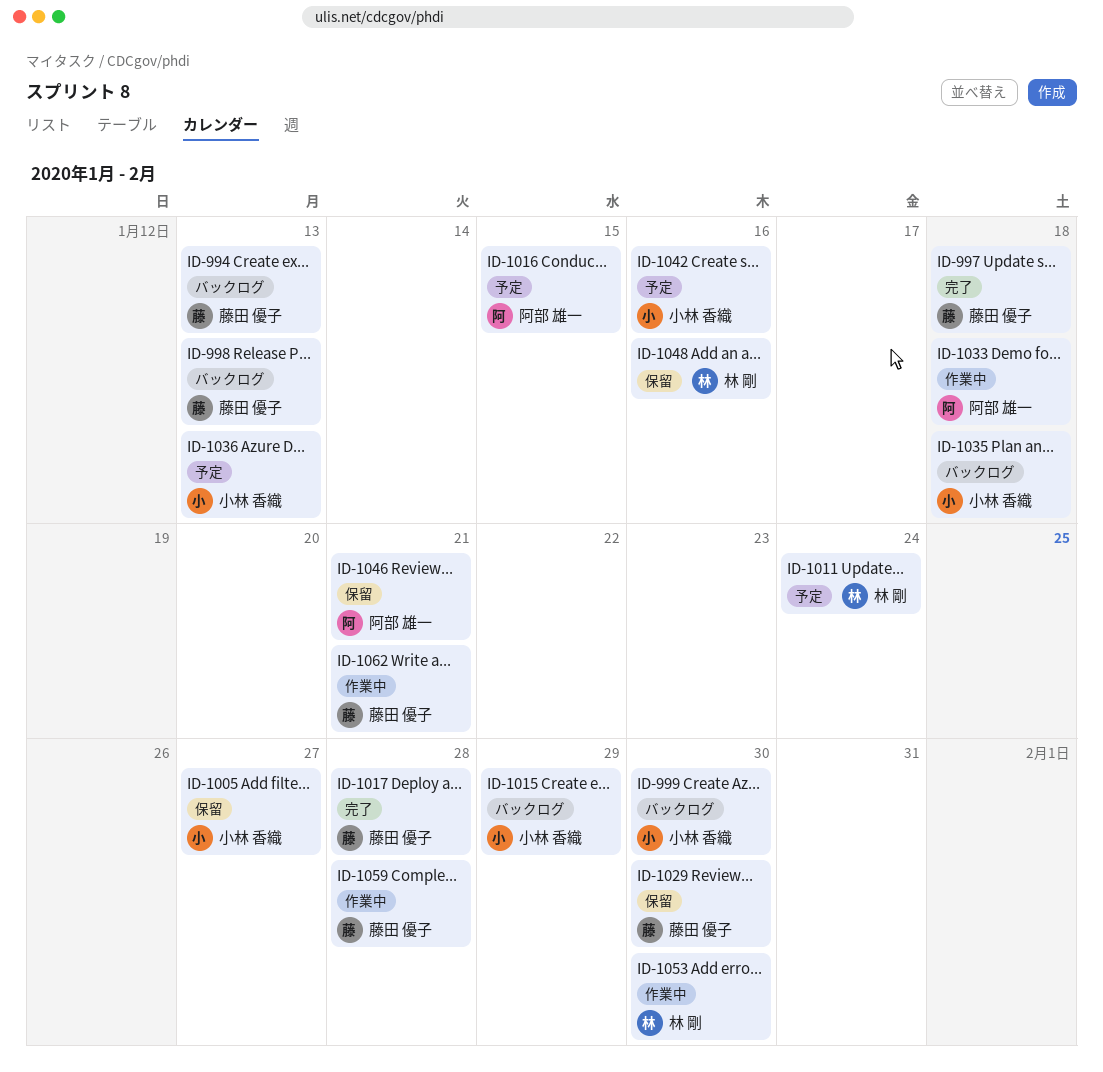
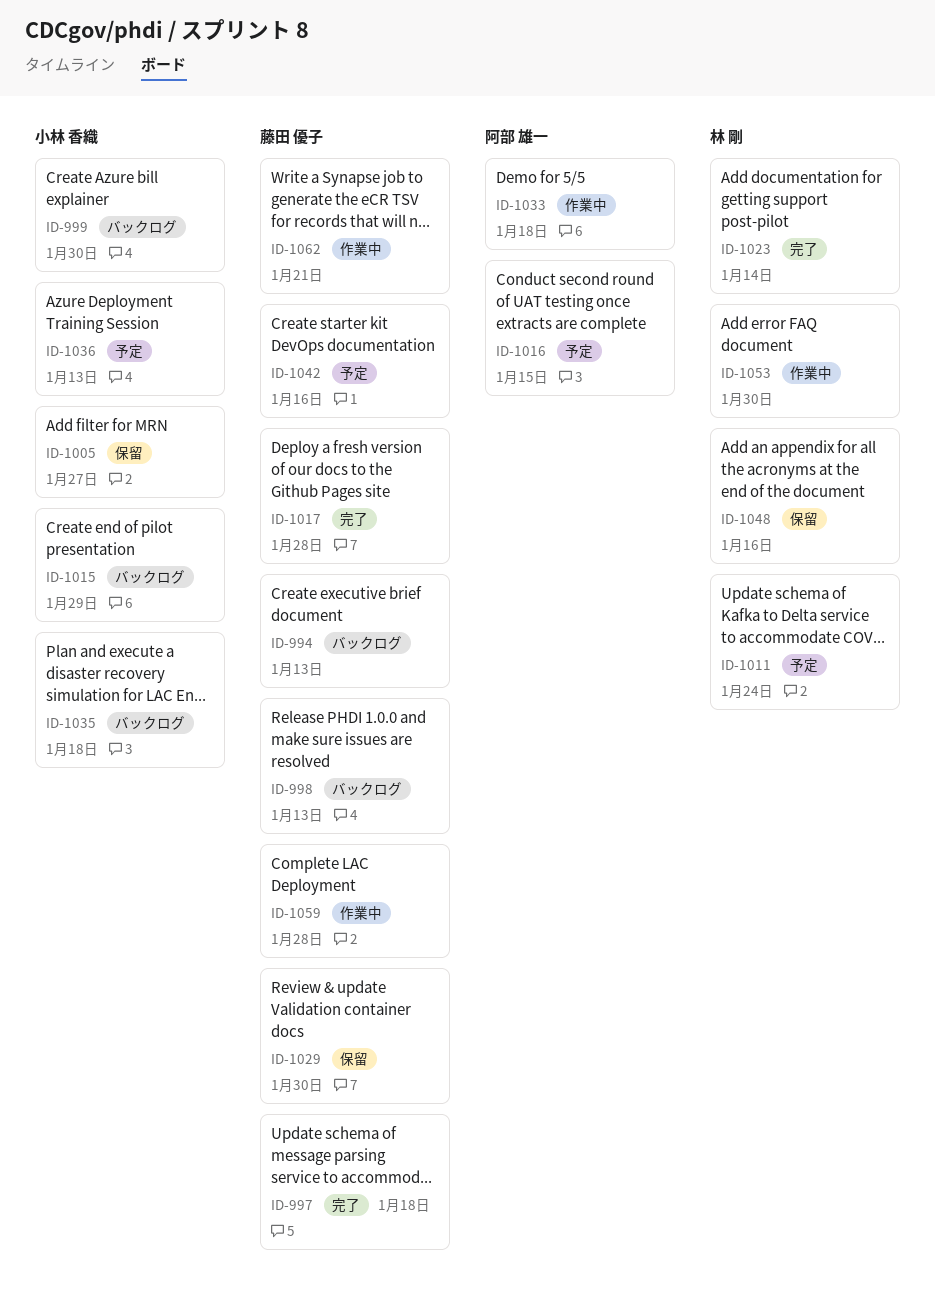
ID-1023: none -> present
ID-1042, owner: 小林 香織 -> 藤田 優子
ID-1046: present -> none

